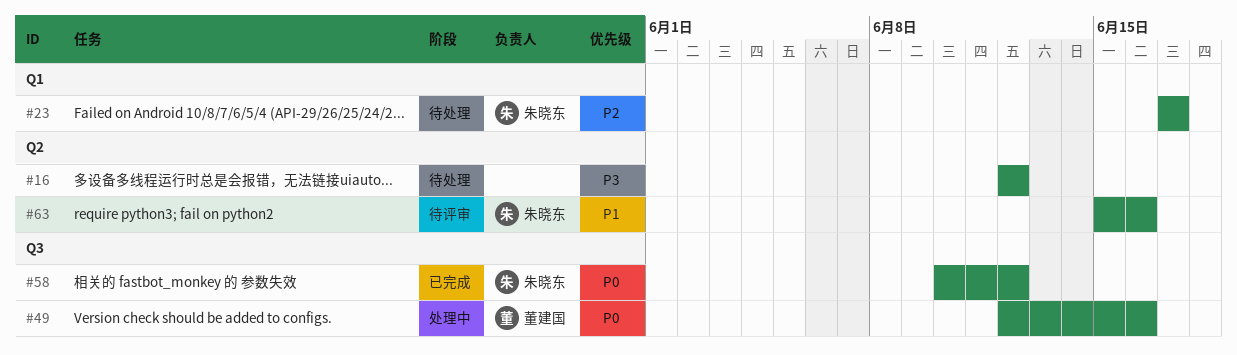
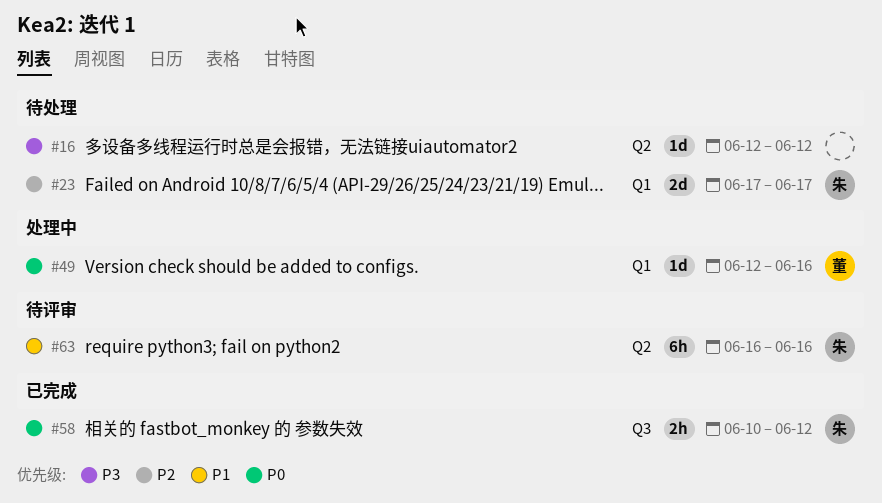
#49, label: Q3 -> Q1
#63, start: Jun 15 -> Jun 16

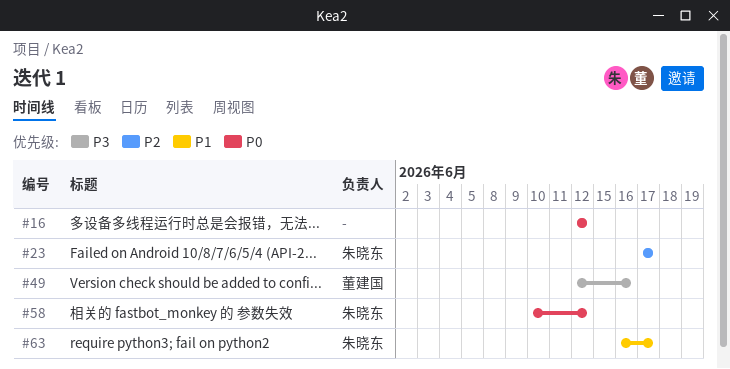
#16, priority: P3 -> P0
#49, priority: P0 -> P3
#63, due: Jun 16 -> Jun 17

